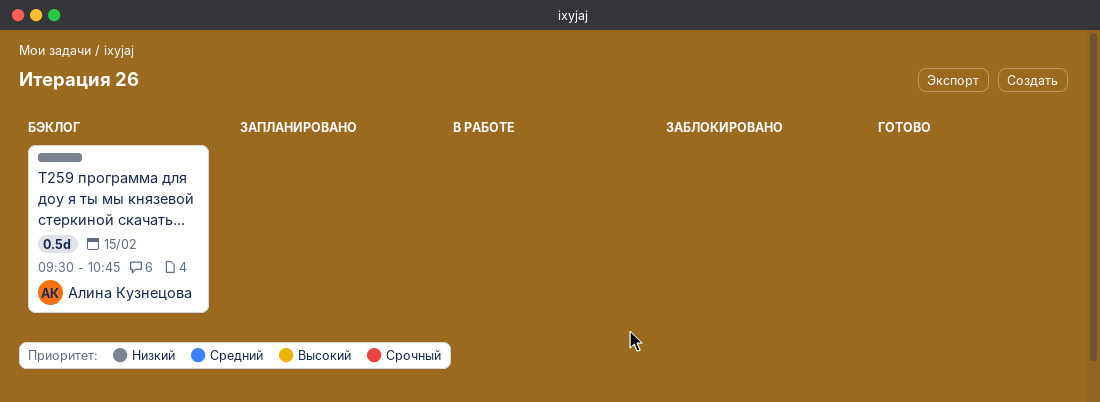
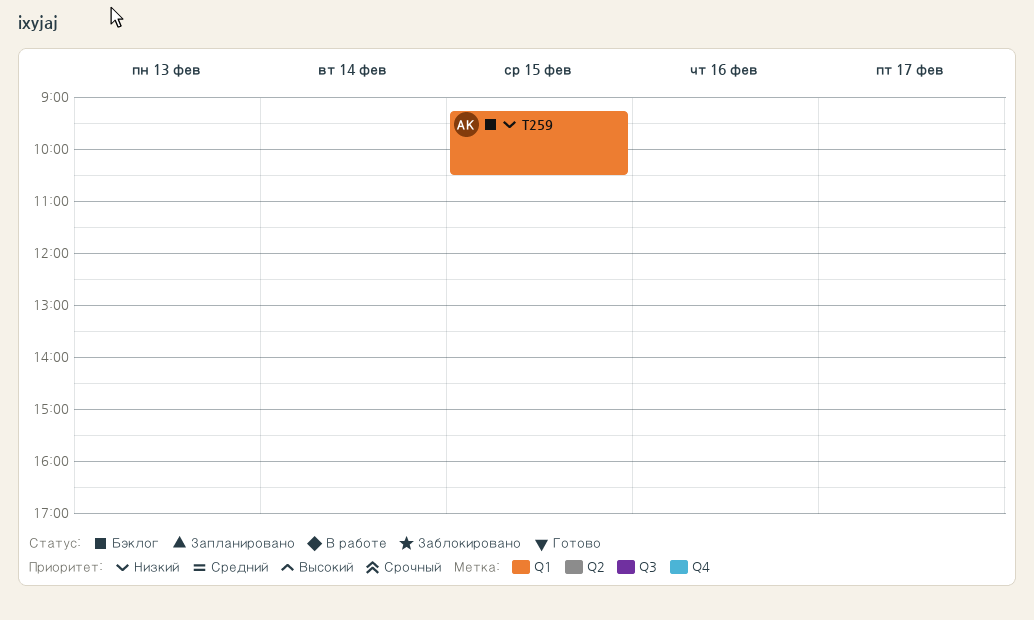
T259, begins: 09:30 -> 09:15
T259, ends: 10:45 -> 10:30

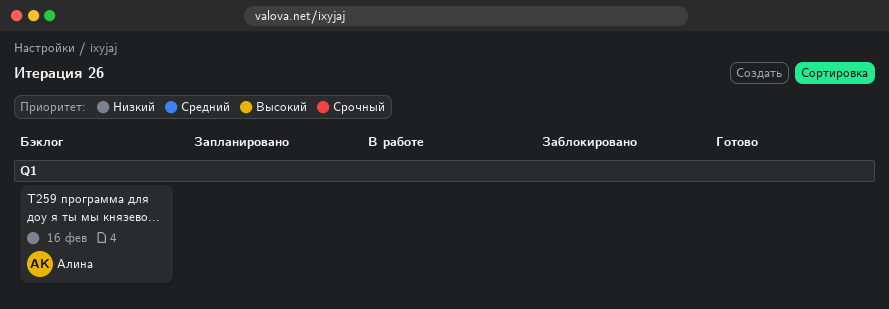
T259, day: Feb 15 -> Feb 16

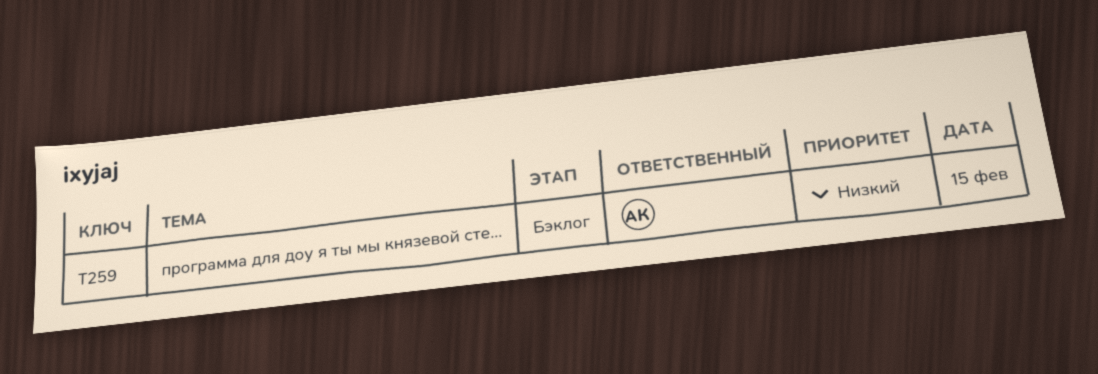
T259, day: Feb 16 -> Feb 15

